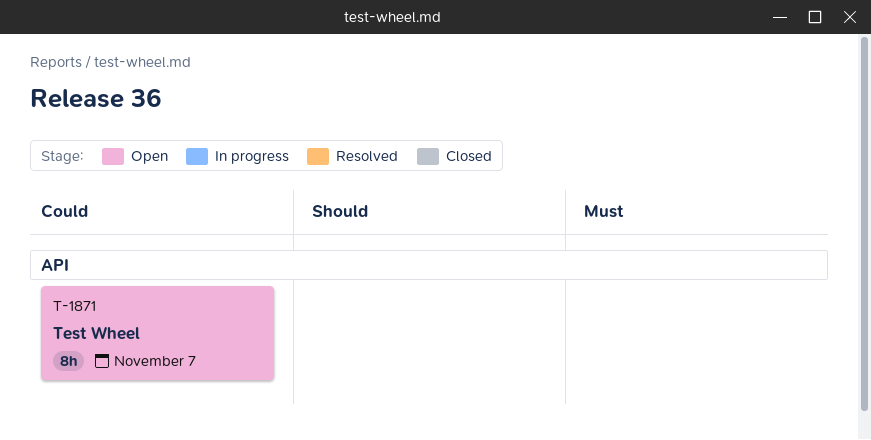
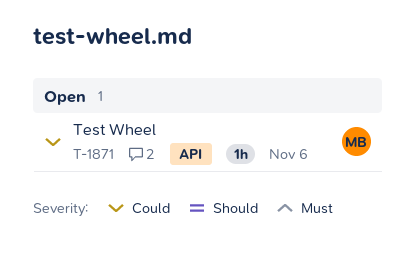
T-1871, estimate: 8h -> 1h
T-1871, due: Nov 7 -> Nov 6

